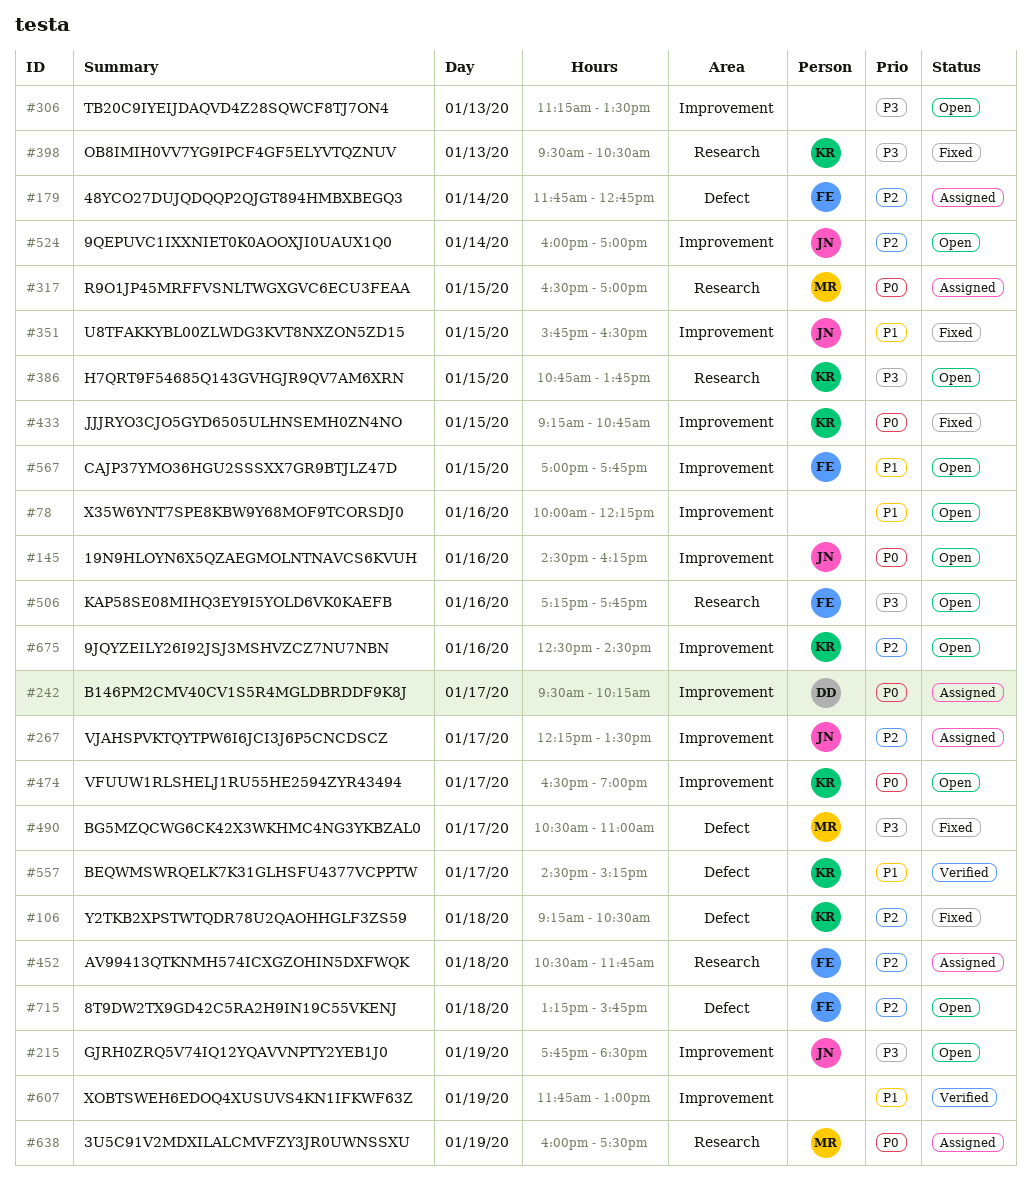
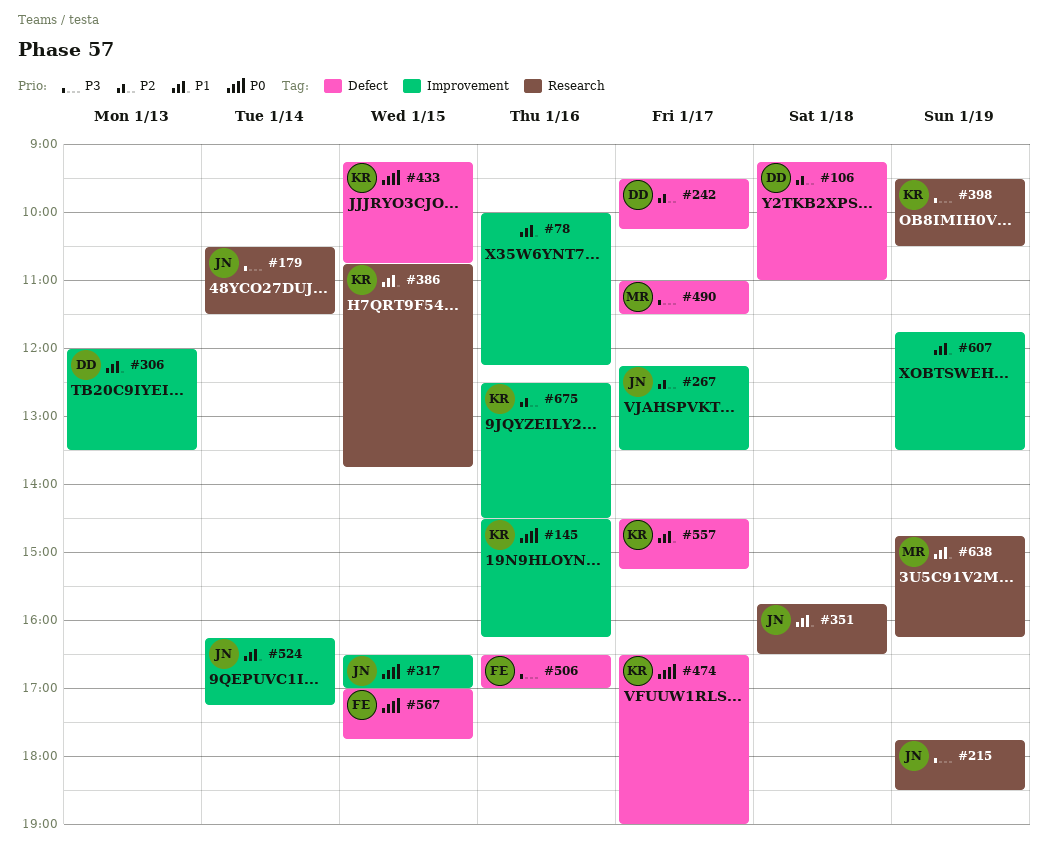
#106, owner: KR -> DD
#106, ends: 10:30 -> 11:00
#145, owner: JN -> KR
#179, owner: FE -> JN
#179, priority: P2 -> P3
#179, label: Defect -> Research
#179, begins: 11:45 -> 10:30
#179, ends: 12:45 -> 11:30
#215, label: Improvement -> Research
#242, priority: P0 -> P2
#242, label: Improvement -> Defect
#306, owner: none -> DD
#306, priority: P3 -> P1
#306, begins: 11:15 -> 12:00
#317, owner: MR -> JN
#317, label: Research -> Improvement
#351, label: Improvement -> Research
#351, day: Jan 15 -> Jan 18
#386, priority: P3 -> P1
#398, day: Jan 13 -> Jan 19
#433, label: Improvement -> Defect
#452: present -> none
#474, label: Improvement -> Defect
#490, begins: 10:30 -> 11:00
#490, ends: 11:00 -> 11:30
#506, label: Research -> Defect
#506, begins: 17:15 -> 16:30
#506, ends: 17:45 -> 17:00
#524, priority: P2 -> P1
#524, begins: 16:00 -> 16:15
#524, ends: 17:00 -> 17:15
#567, priority: P1 -> P0
#567, label: Improvement -> Defect
#607, ends: 13:00 -> 13:30
#638, priority: P0 -> P1
#638, begins: 16:00 -> 14:45
#638, ends: 17:30 -> 16:15
#715: present -> none

